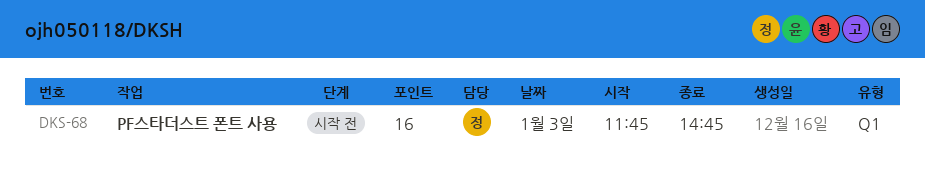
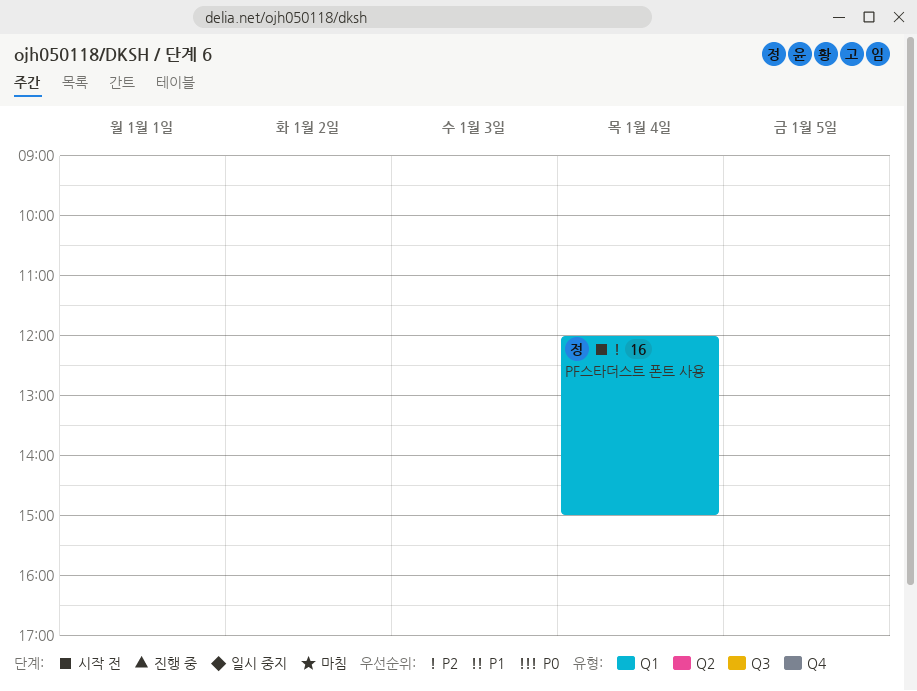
PF스타더스트 폰트 사용, day: Jan 3 -> Jan 4
PF스타더스트 폰트 사용, begins: 11:45 -> 12:00
PF스타더스트 폰트 사용, ends: 14:45 -> 15:00

